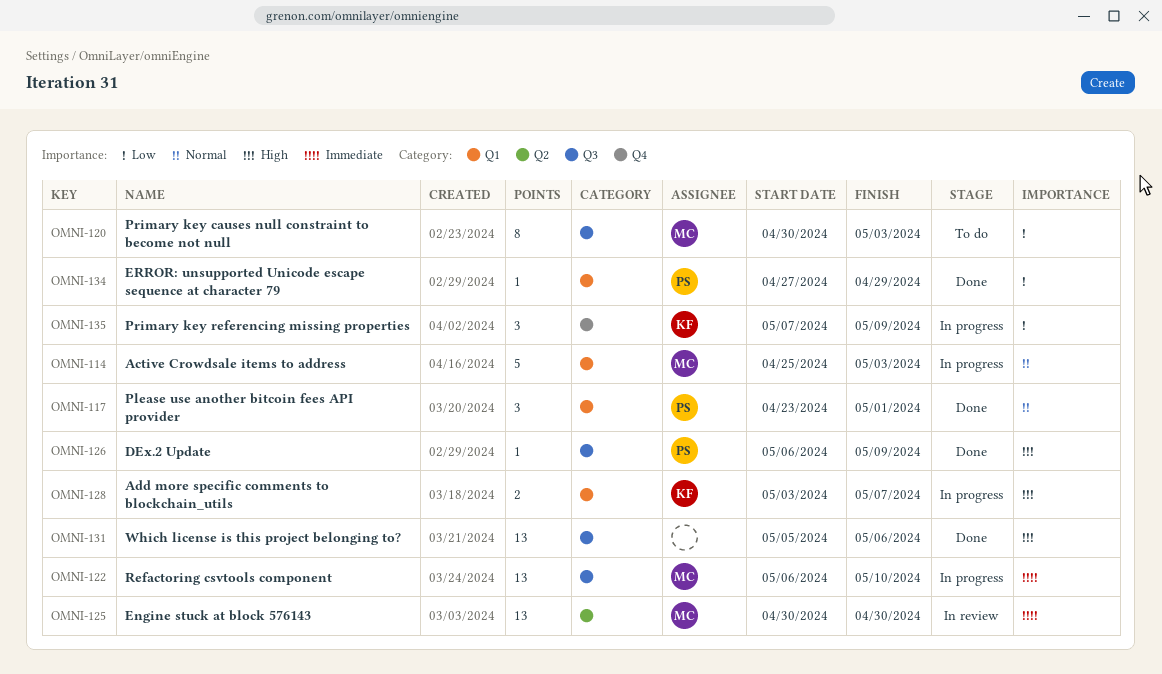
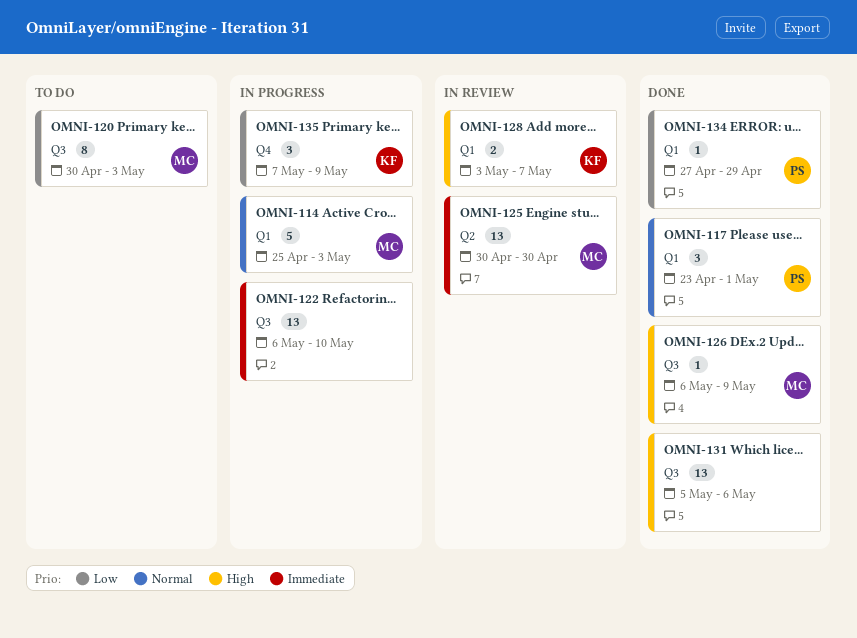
OMNI-122, owner: MC -> none
OMNI-126, owner: PS -> MC
OMNI-128, status: In progress -> In review

